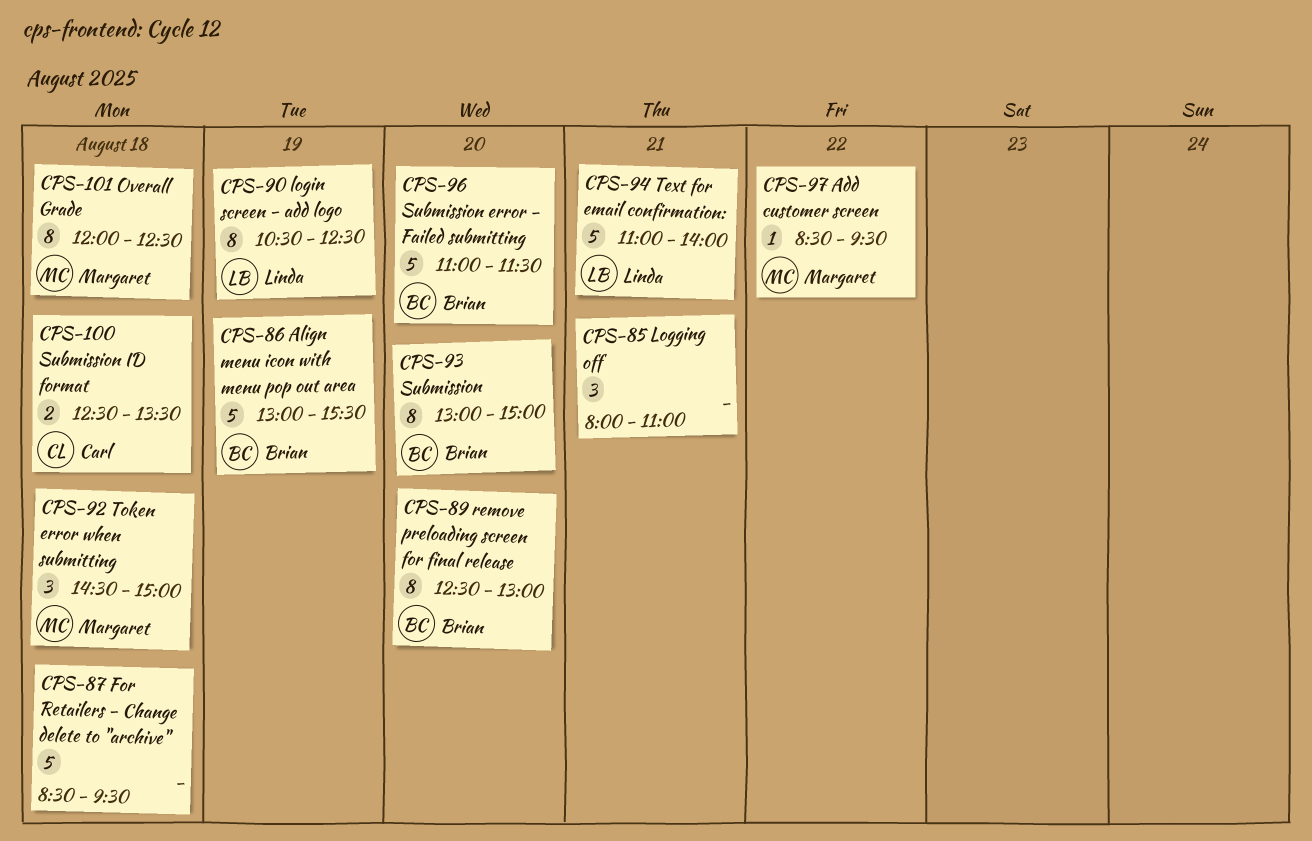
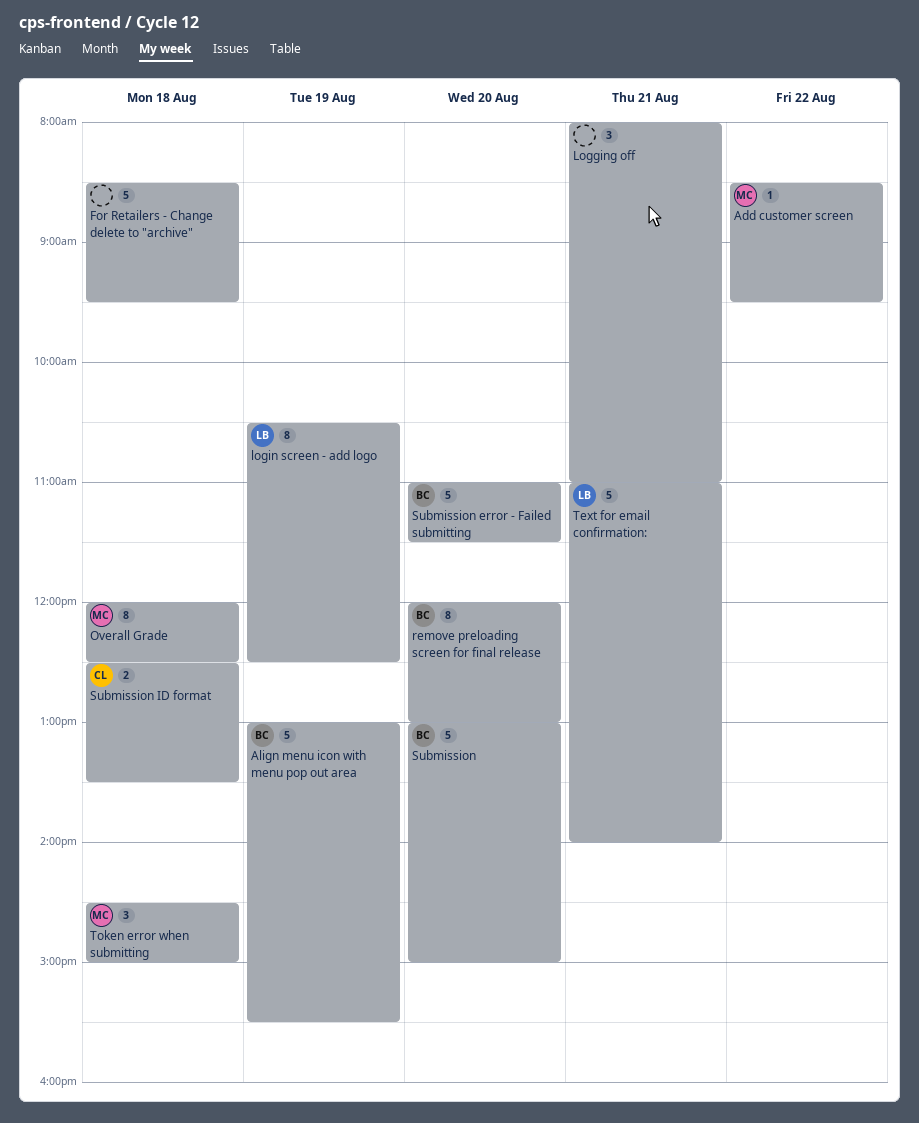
remove preloading screen for final release, begins: 12:30 -> 12:00
Submission, estimate: 8 -> 5

